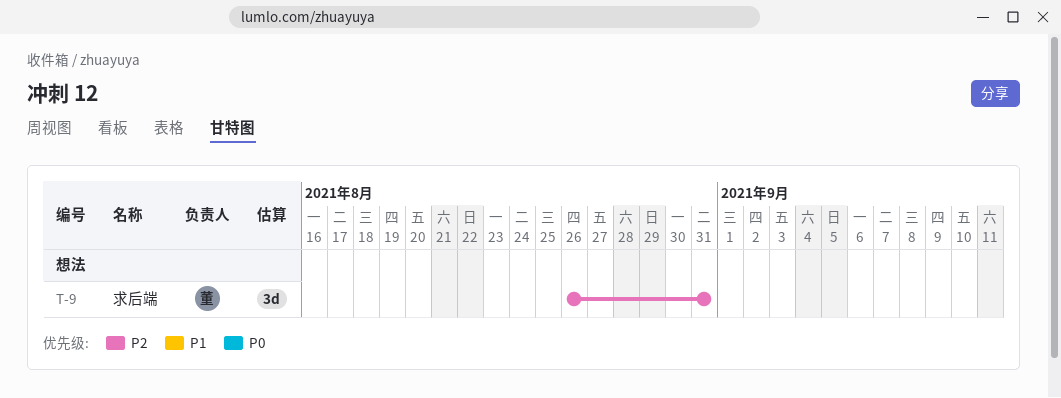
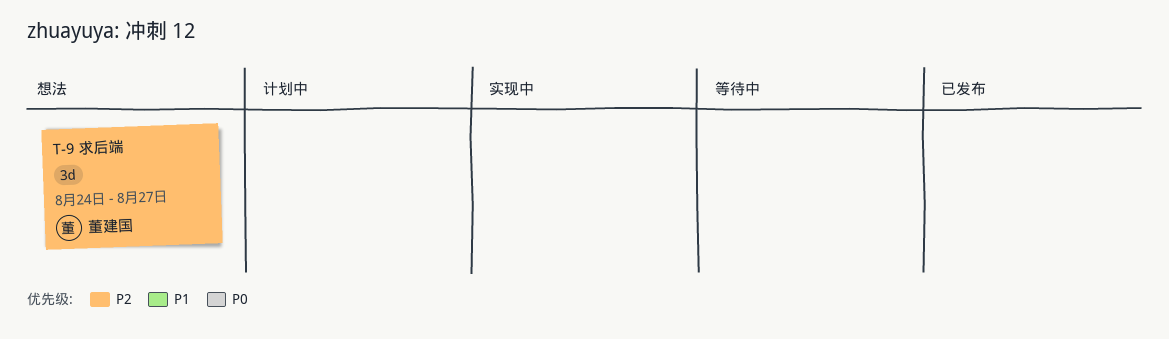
T-9, start: Aug 26 -> Aug 24
T-9, due: Aug 31 -> Aug 27

